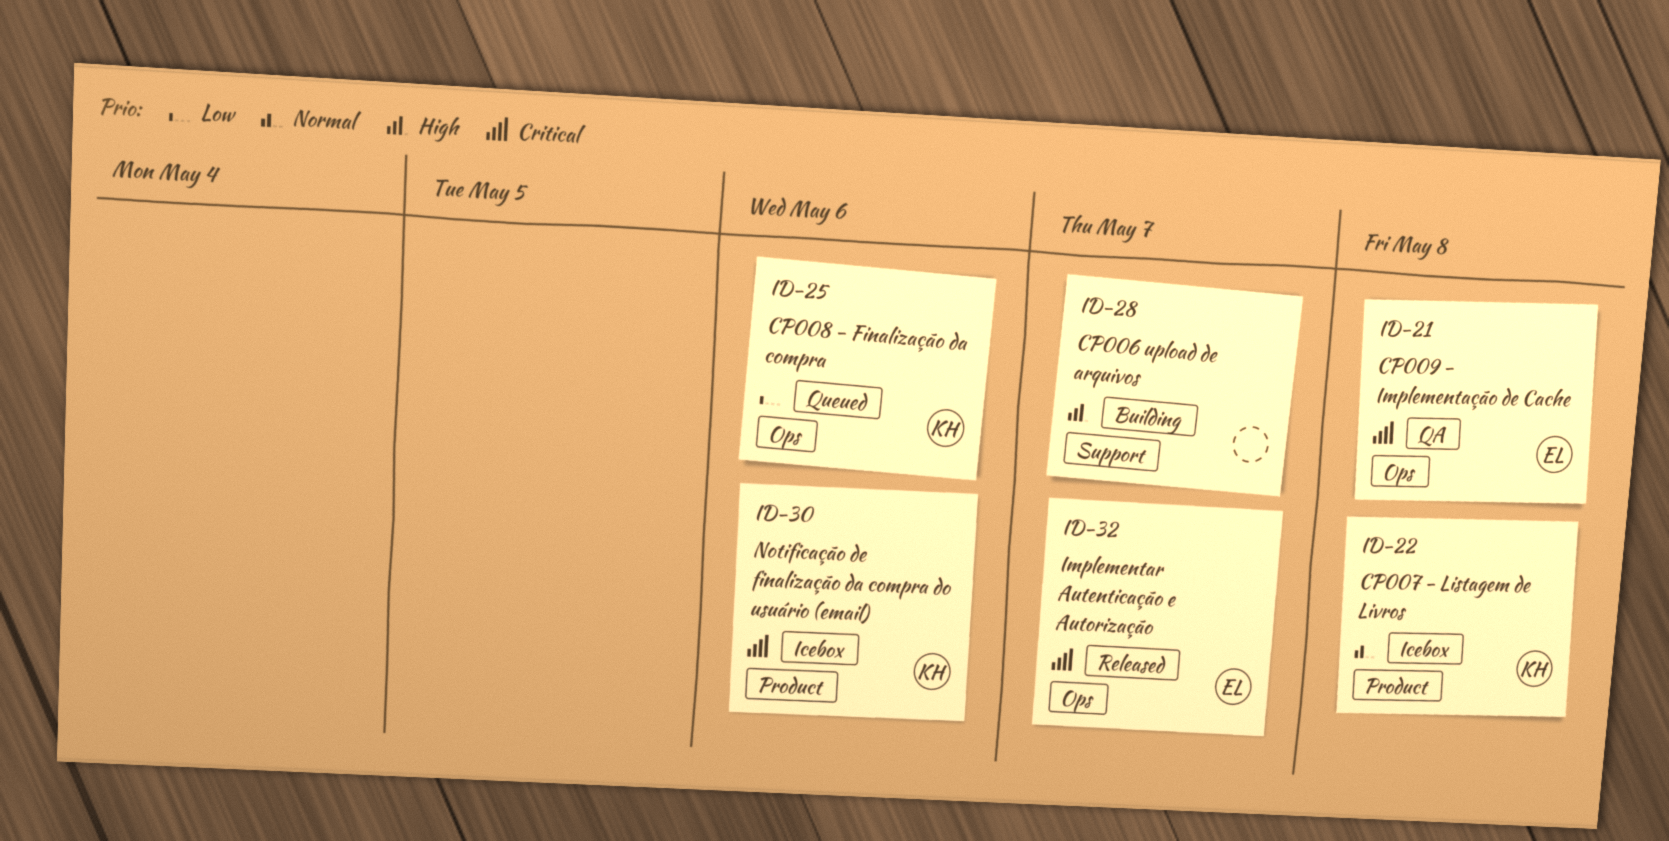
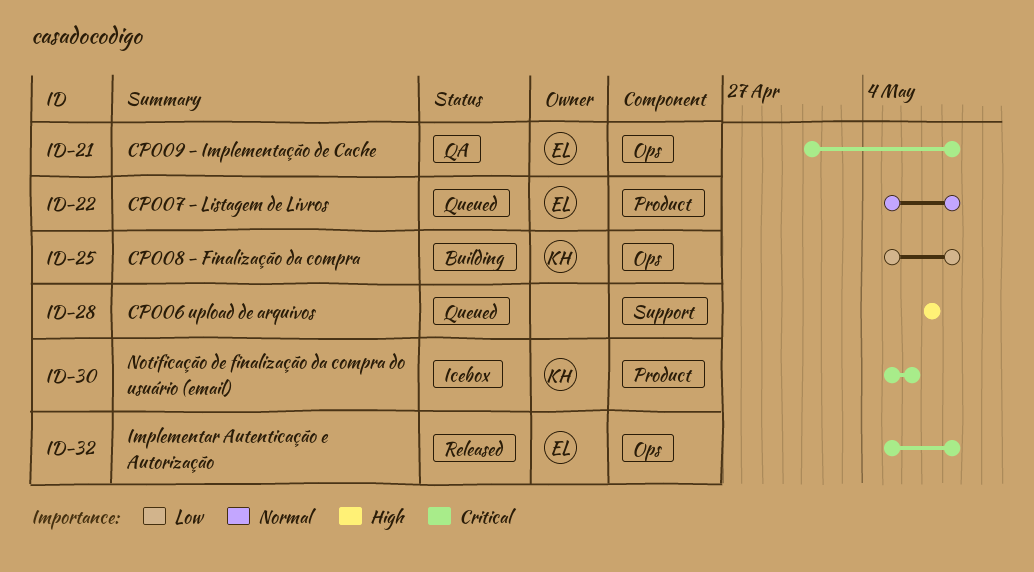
ID-22, status: Icebox -> Queued
ID-22, owner: KH -> EL
ID-25, status: Queued -> Building
ID-25, due: May 6 -> May 8
ID-28, status: Building -> Queued
ID-32, due: May 7 -> May 8

